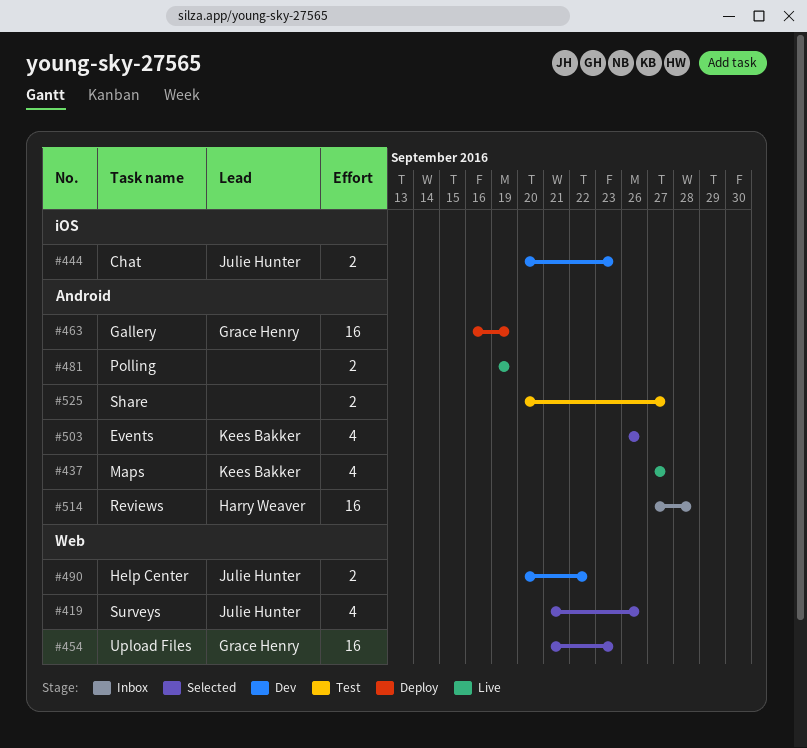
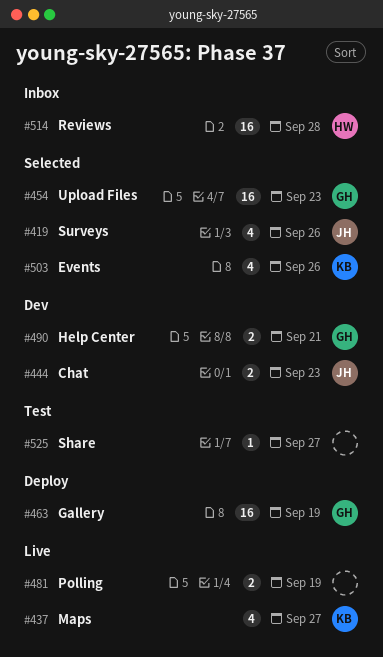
#490, owner: Julie Hunter -> Grace Henry
#490, due: Sep 22 -> Sep 21
#525, estimate: 2 -> 1

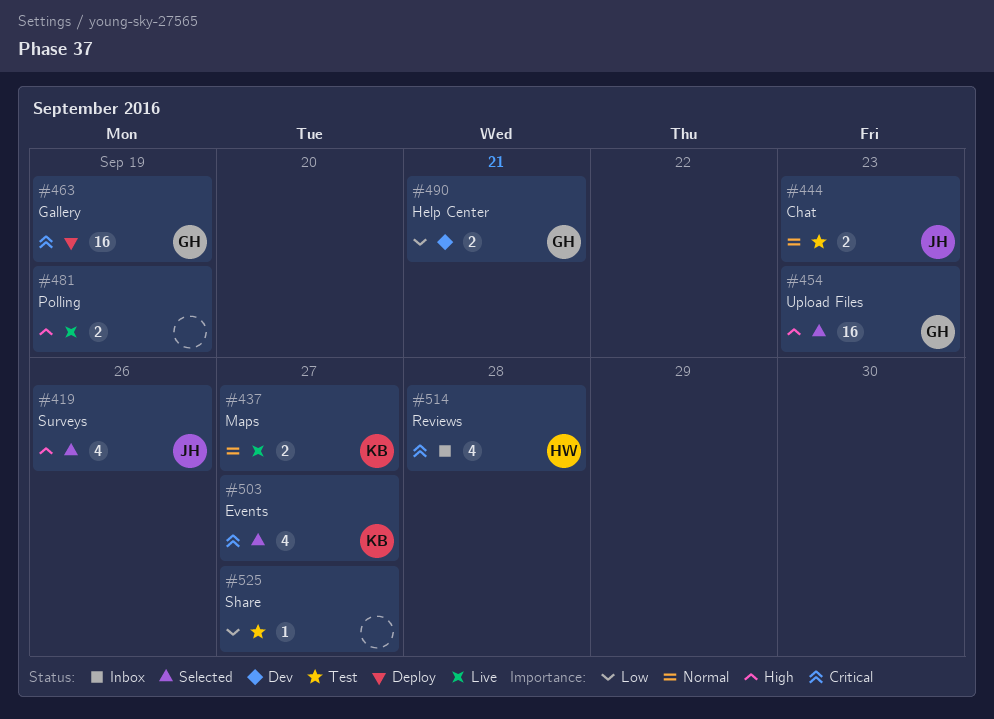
#437, estimate: 4 -> 2
#444, status: Dev -> Test
#503, due: Sep 26 -> Sep 27
#514, estimate: 16 -> 4

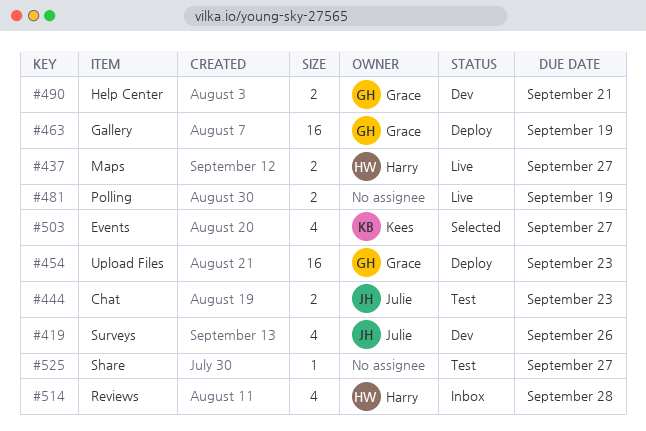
#419, status: Selected -> Dev
#437, owner: Kees -> Harry
#454, status: Selected -> Deploy

